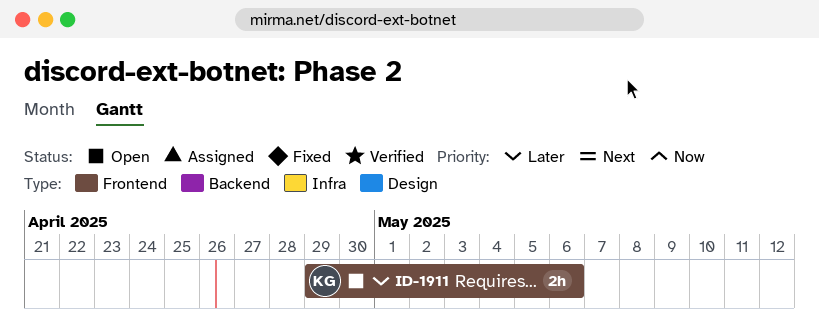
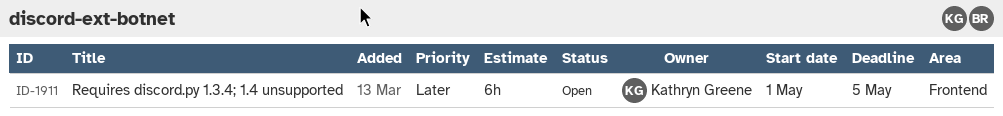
ID-1911, estimate: 2h -> 6h
ID-1911, start: Apr 29 -> May 1
ID-1911, due: May 6 -> May 5

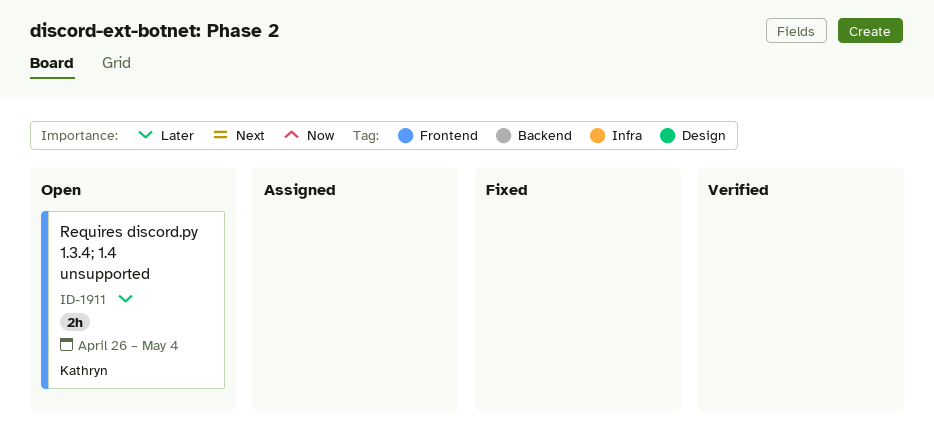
ID-1911, estimate: 6h -> 2h
ID-1911, start: May 1 -> Apr 26
ID-1911, due: May 5 -> May 4

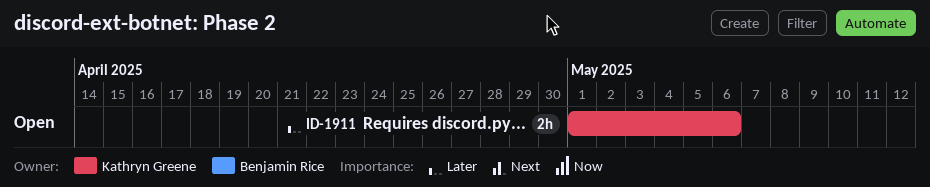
ID-1911, start: Apr 26 -> May 1
ID-1911, due: May 4 -> May 6

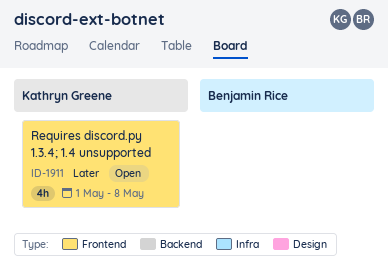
ID-1911, estimate: 2h -> 4h
ID-1911, due: May 6 -> May 8

